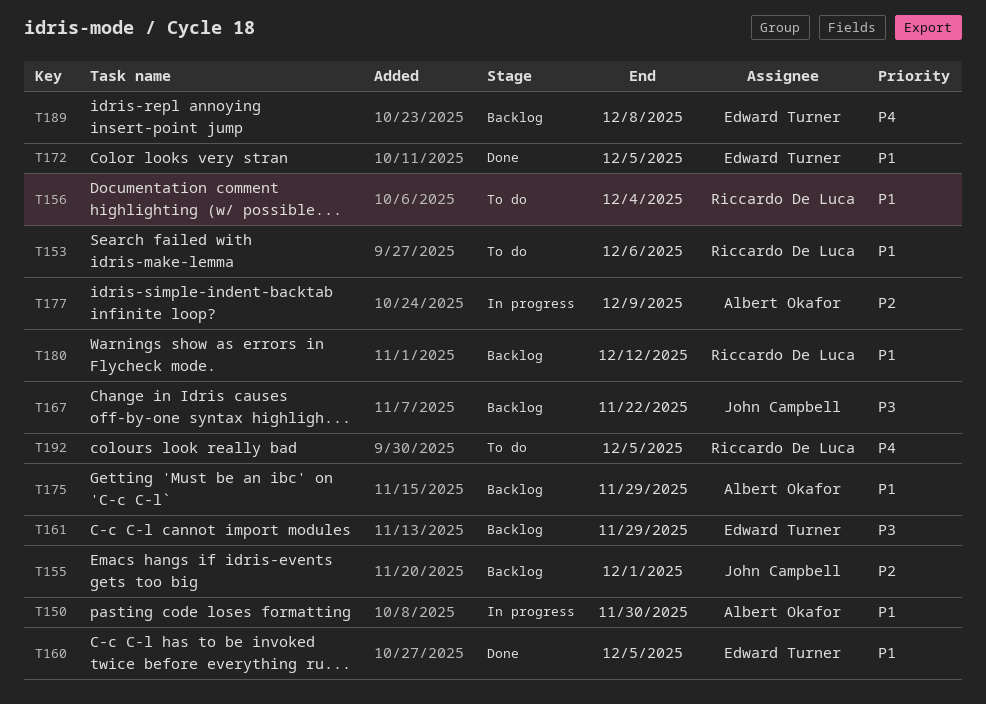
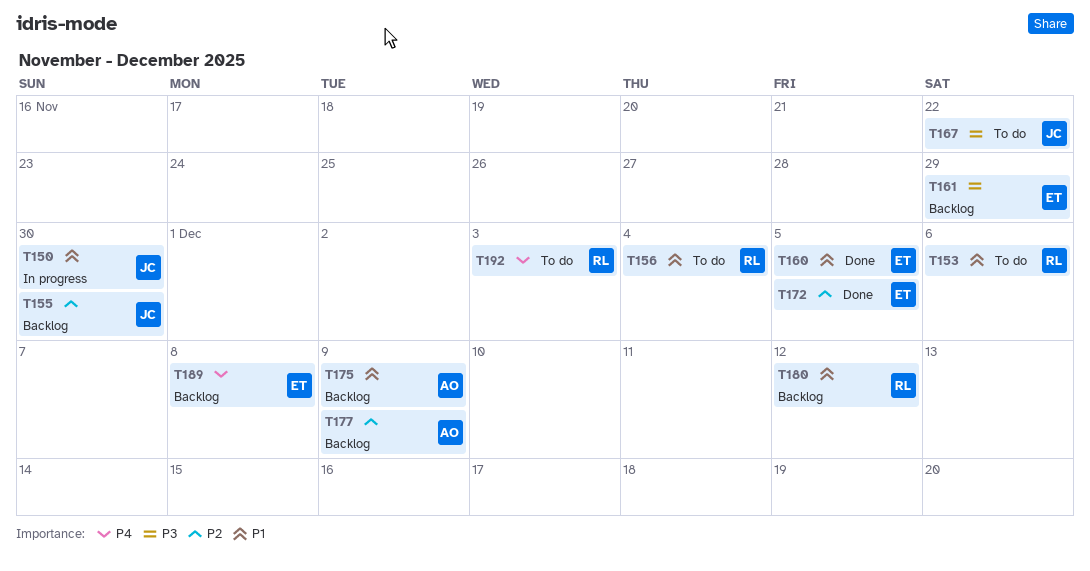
T150, owner: Albert Okafor -> John Campbell
T155, due: Dec 1 -> Nov 30
T167, status: Backlog -> To do
T172, priority: P1 -> P2
T175, due: Nov 29 -> Dec 9
T177, status: In progress -> Backlog
T192, due: Dec 5 -> Dec 3

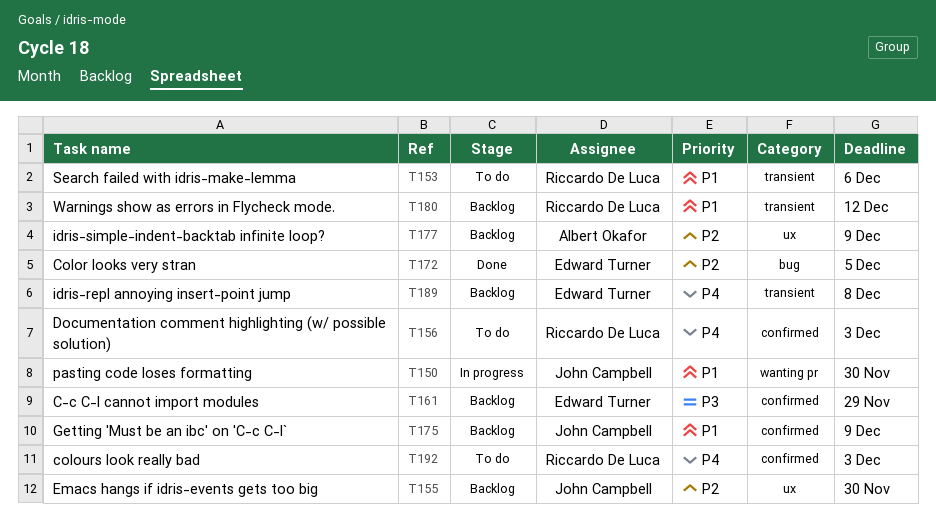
T156, priority: P1 -> P4
T156, due: Dec 4 -> Dec 3
T160: present -> none
T167: present -> none
T175, owner: Albert Okafor -> John Campbell

